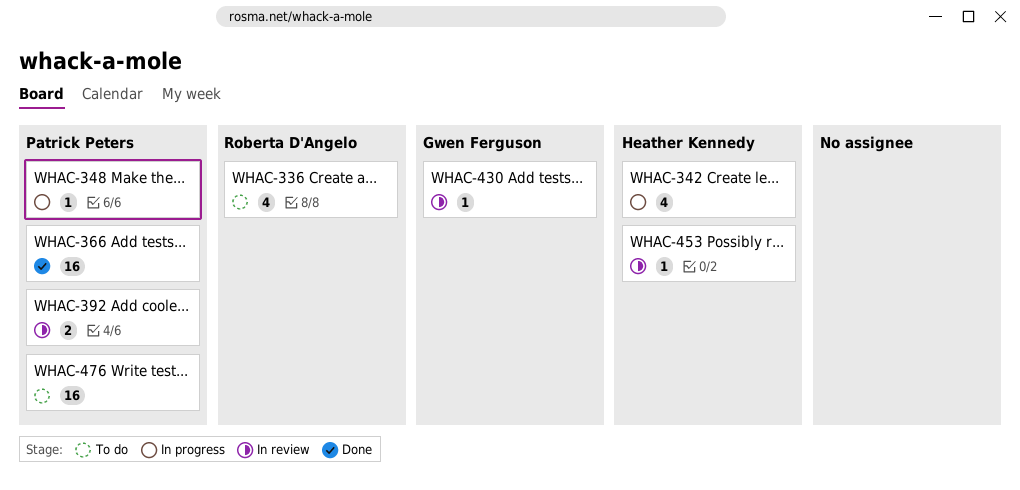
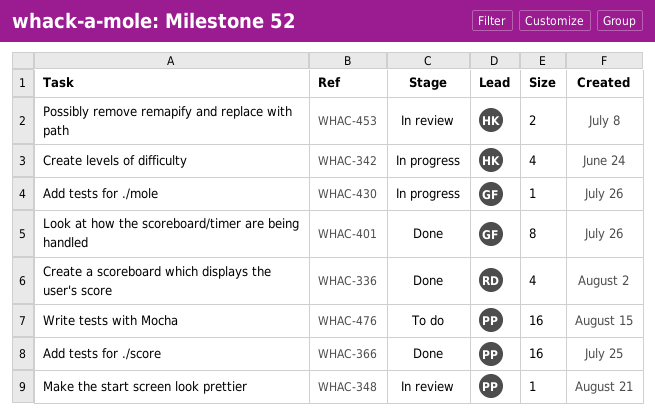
WHAC-336, status: To do -> Done
WHAC-348, status: In progress -> In review
WHAC-392: present -> none
WHAC-401: none -> present
WHAC-430, status: In review -> In progress
WHAC-453, estimate: 1 -> 2

